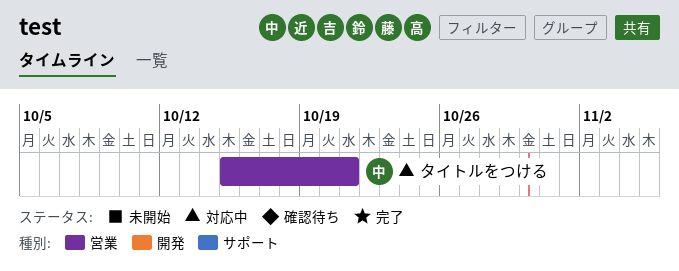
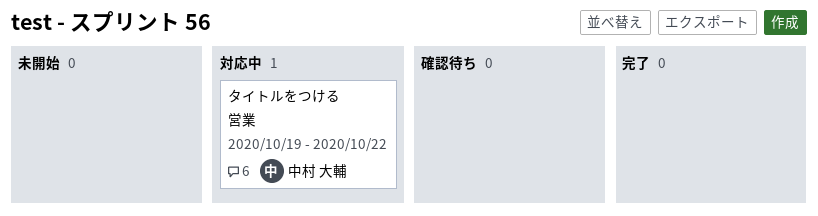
タイトルをつける, start: Oct 15 -> Oct 19
タイトルをつける, due: Oct 21 -> Oct 22

